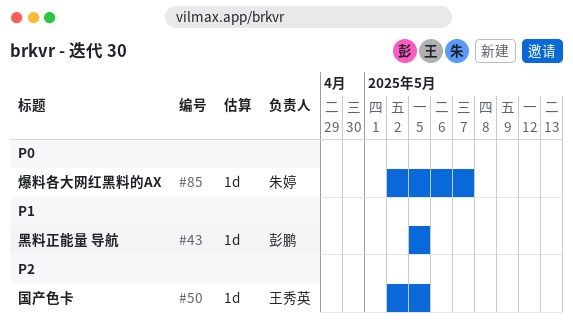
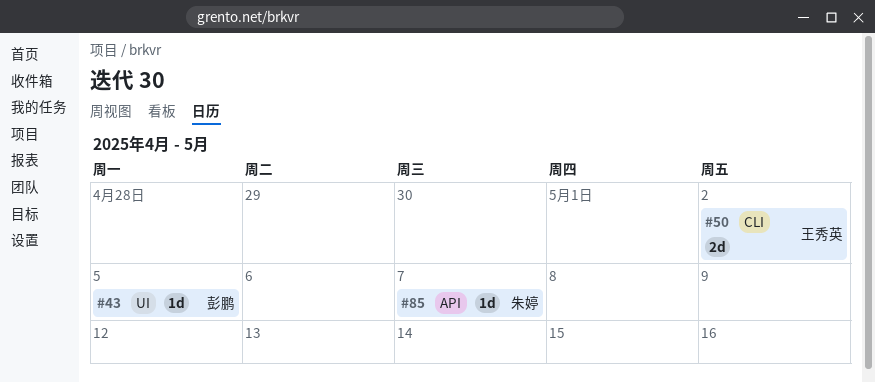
#50, estimate: 1d -> 2d
#50, due: May 5 -> May 2

